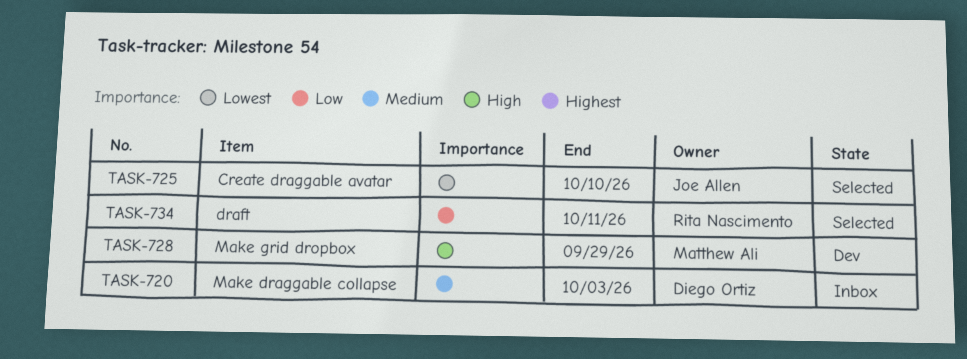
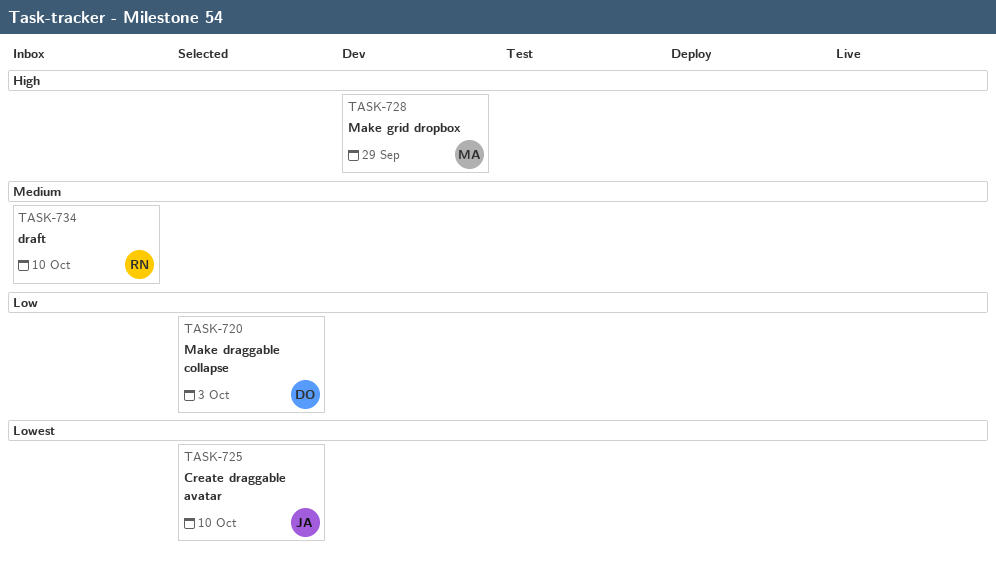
TASK-720, status: Inbox -> Selected
TASK-720, priority: Medium -> Low
TASK-734, status: Selected -> Inbox
TASK-734, priority: Low -> Medium
TASK-734, due: Oct 11 -> Oct 10

